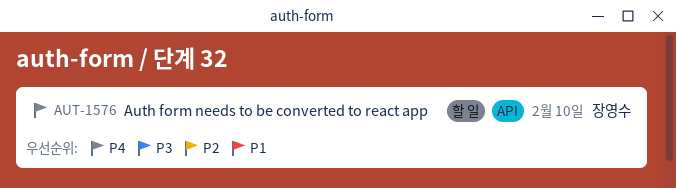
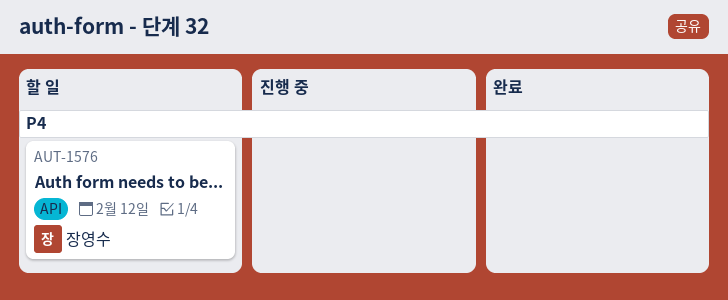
AUT-1576, due: Feb 10 -> Feb 12

